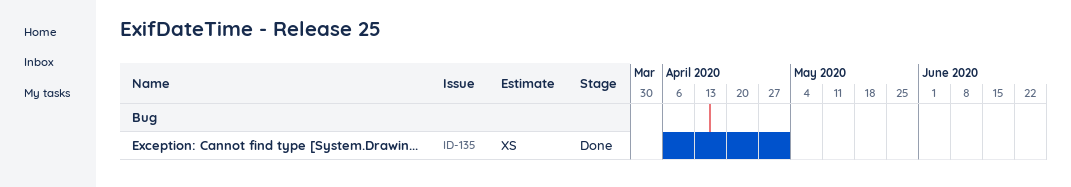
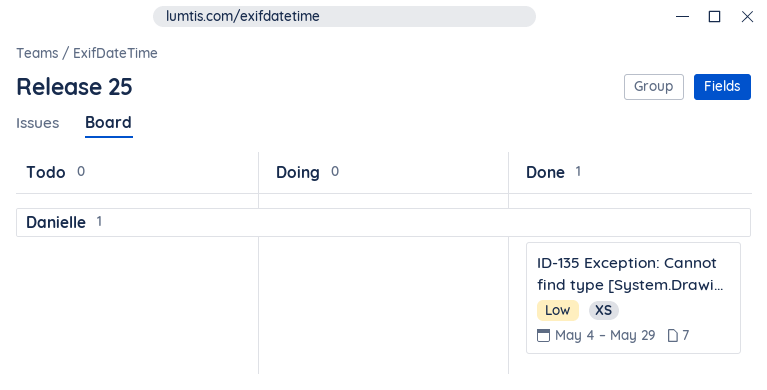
ID-135, start: Apr 6 -> May 4
ID-135, due: May 1 -> May 29

